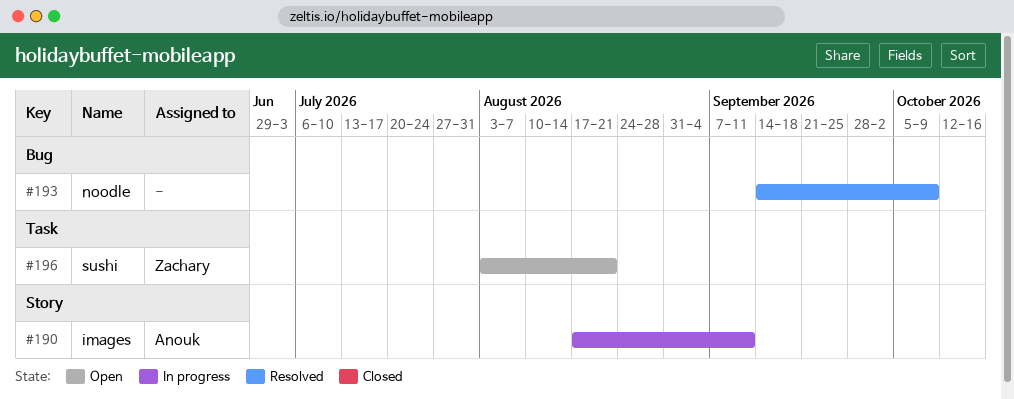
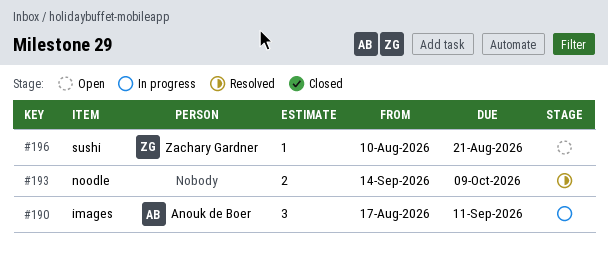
#196, start: Aug 3 -> Aug 10

